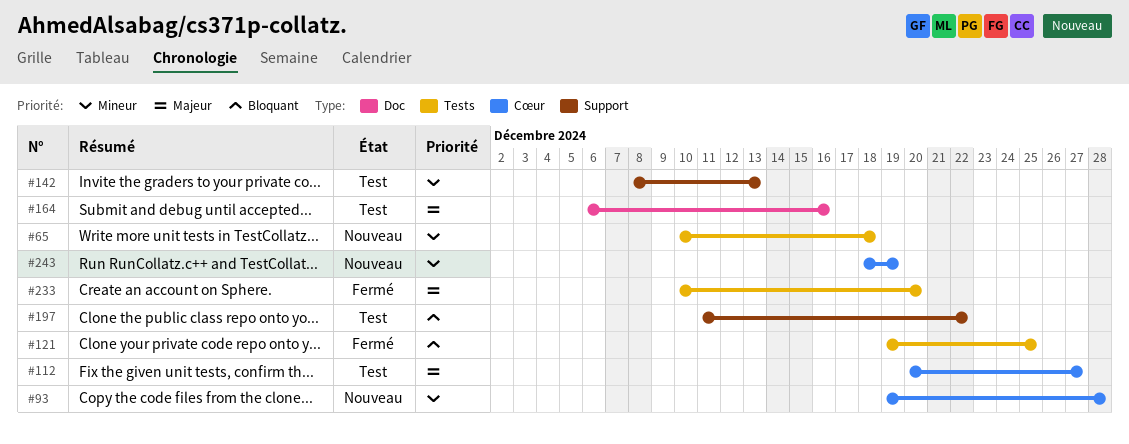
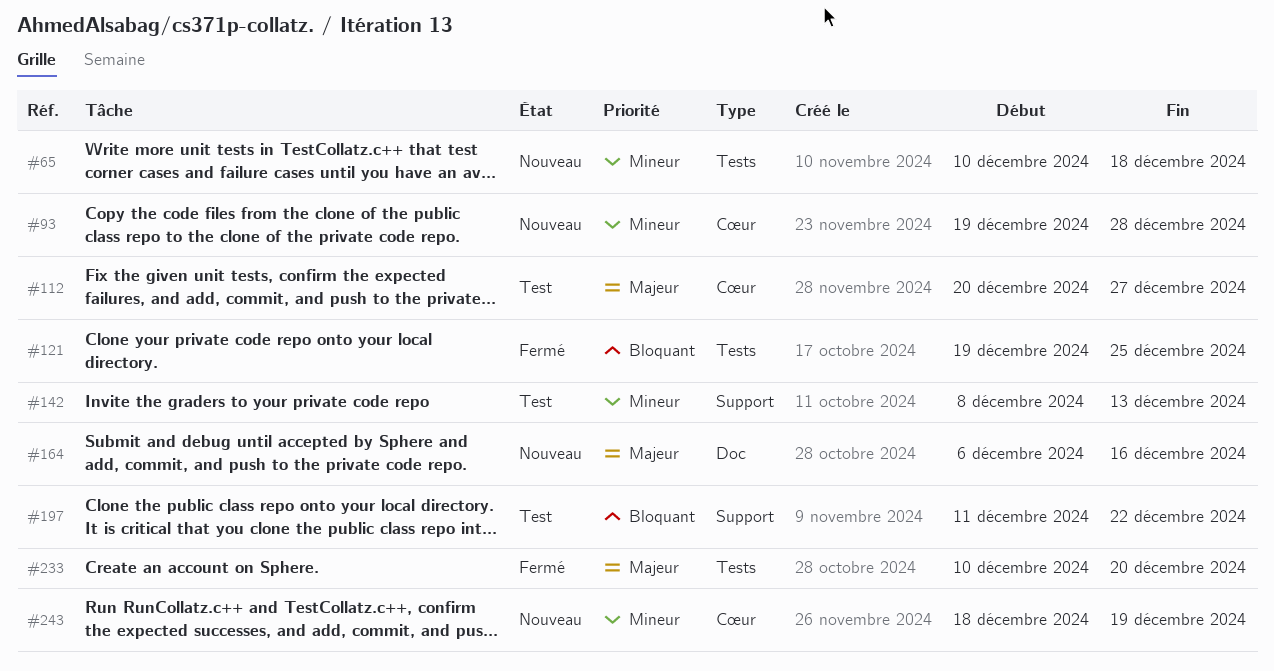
#164, status: Test -> Nouveau

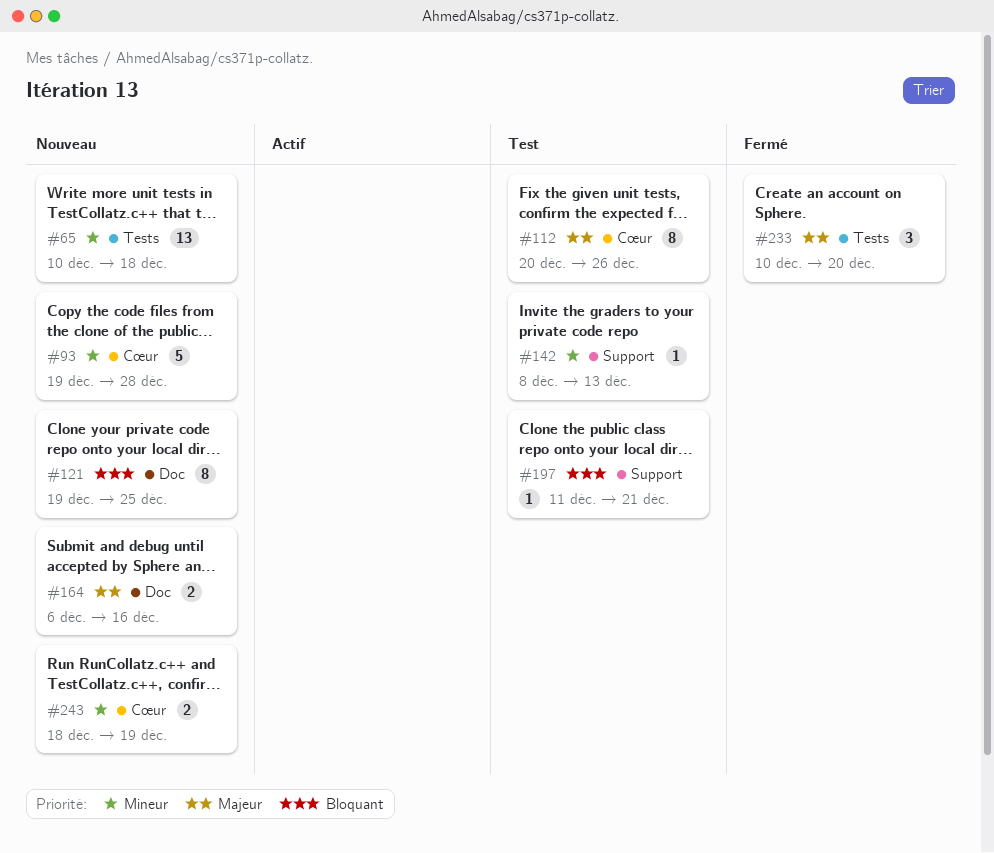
#112, due: Dec 27 -> Dec 26
#121, status: Fermé -> Nouveau
#121, label: Tests -> Doc
#197, due: Dec 22 -> Dec 21

